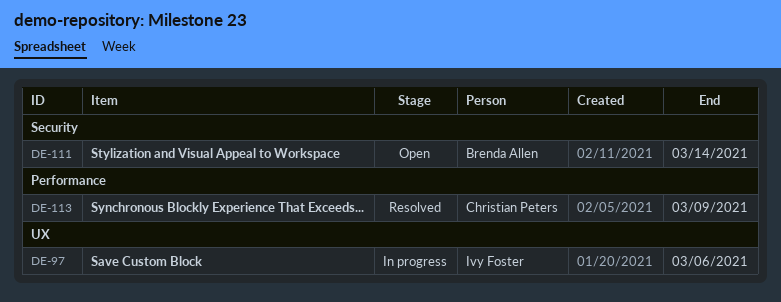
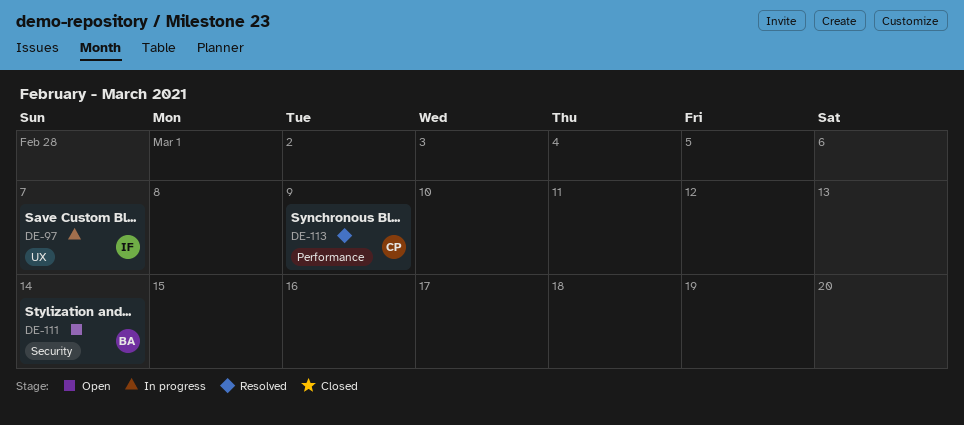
DE-97, due: Mar 6 -> Mar 7

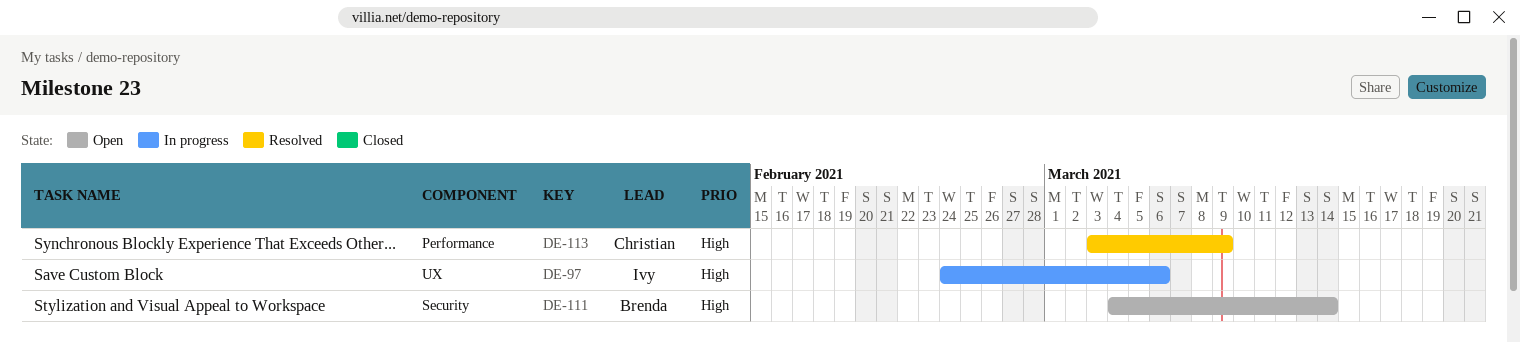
DE-97, due: Mar 7 -> Mar 6

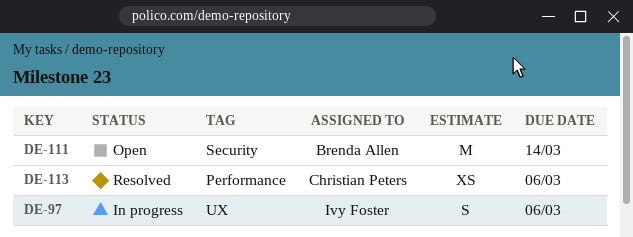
DE-113, due: Mar 9 -> Mar 6

